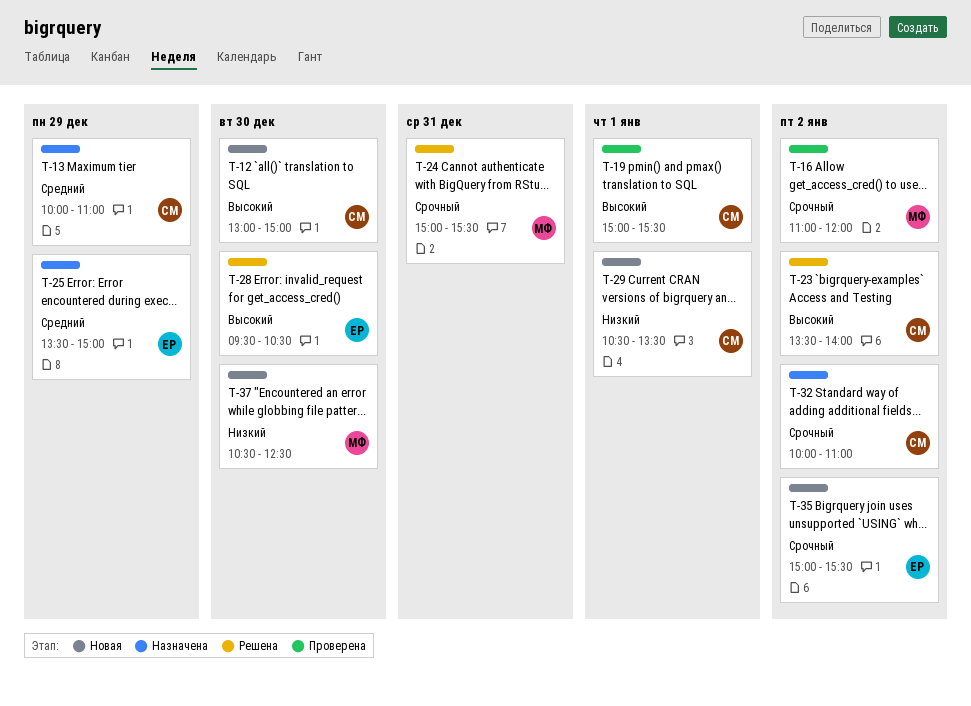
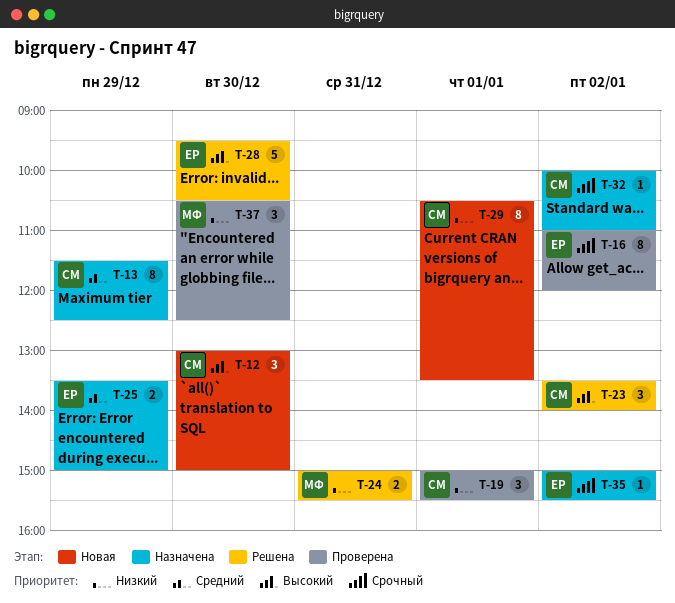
T-13, begins: 10:00 -> 11:30
T-13, ends: 11:00 -> 12:30
T-16, owner: МФ -> ЕР
T-19, priority: Высокий -> Низкий
T-24, priority: Срочный -> Низкий
T-35, status: Новая -> Назначена
T-37, status: Новая -> Проверена

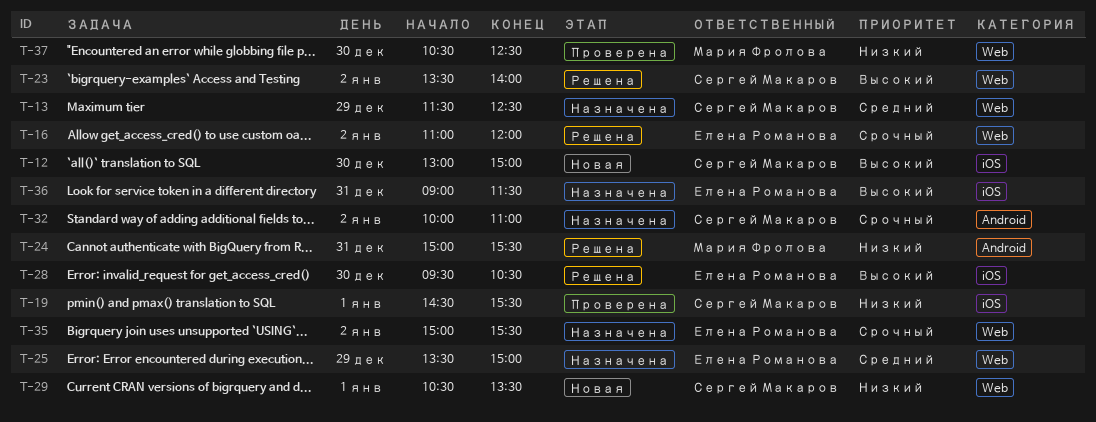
T-16, status: Проверена -> Решена
T-19, begins: 15:00 -> 14:30
T-36: none -> present

